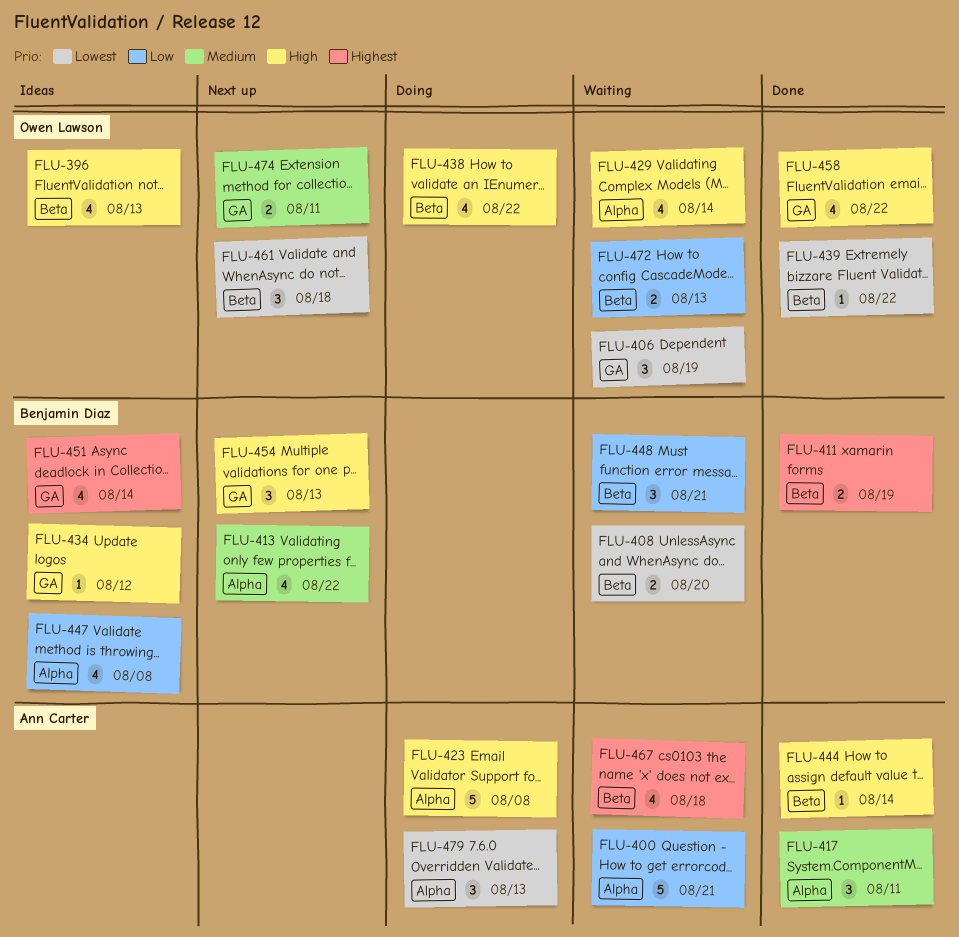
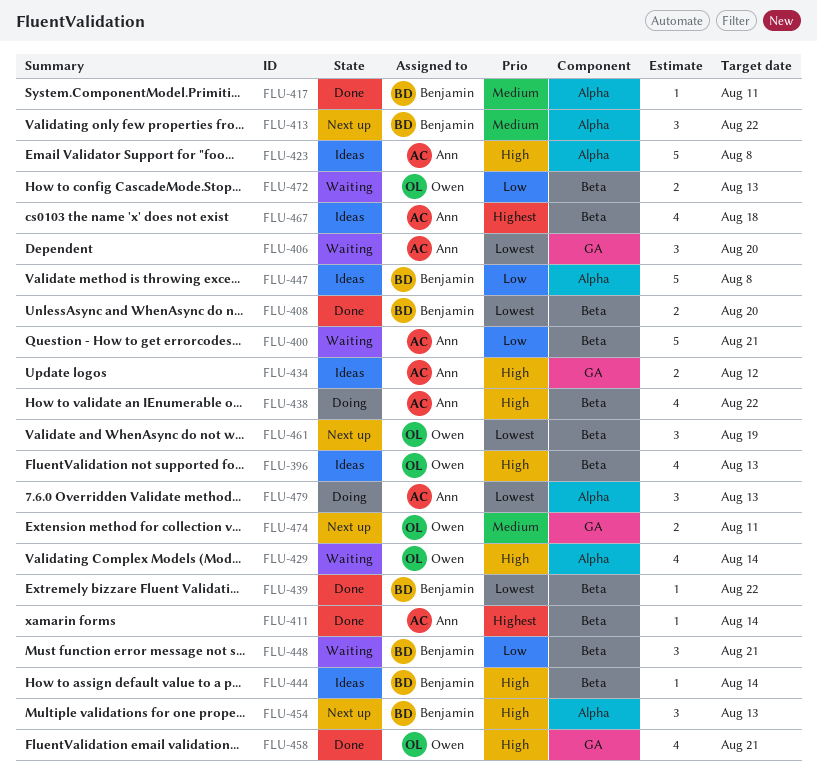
FLU-400, label: Alpha -> Beta
FLU-406, owner: Owen Lawson -> Ann Carter
FLU-406, due: Aug 19 -> Aug 20
FLU-408, status: Waiting -> Done
FLU-411, owner: Benjamin Diaz -> Ann Carter
FLU-411, estimate: 2 -> 1
FLU-411, due: Aug 19 -> Aug 14
FLU-413, estimate: 4 -> 3
FLU-417, owner: Ann Carter -> Benjamin Diaz
FLU-417, estimate: 3 -> 1
FLU-423, status: Doing -> Ideas
FLU-434, owner: Benjamin Diaz -> Ann Carter
FLU-434, estimate: 1 -> 2
FLU-438, owner: Owen Lawson -> Ann Carter
FLU-439, owner: Owen Lawson -> Benjamin Diaz
FLU-444, status: Done -> Ideas
FLU-444, owner: Ann Carter -> Benjamin Diaz
FLU-447, estimate: 4 -> 5
FLU-451: present -> none
FLU-454, label: GA -> Alpha
FLU-458, due: Aug 22 -> Aug 21
FLU-461, due: Aug 18 -> Aug 19
FLU-467, status: Waiting -> Ideas

